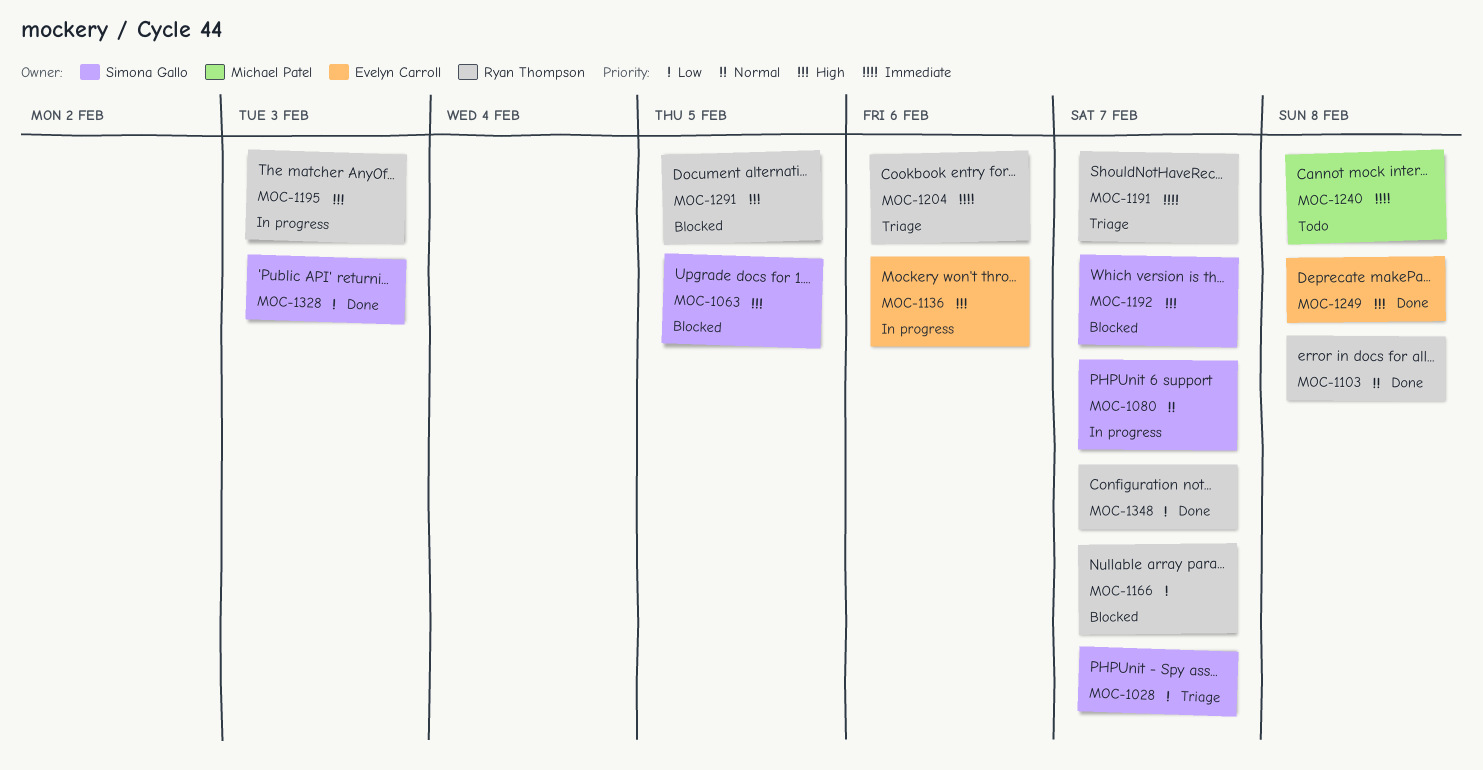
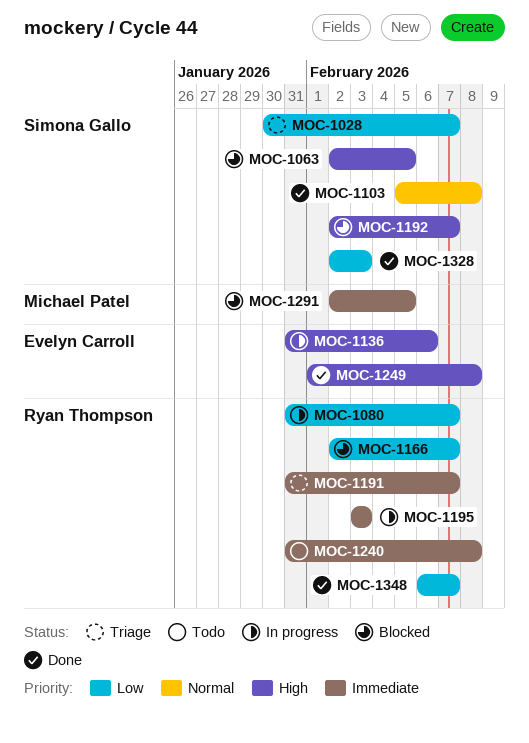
MOC-1080, owner: Simona Gallo -> Ryan Thompson
MOC-1080, priority: Normal -> Low
MOC-1103, owner: Ryan Thompson -> Simona Gallo
MOC-1195, priority: High -> Immediate
MOC-1204: present -> none
MOC-1240, owner: Michael Patel -> Ryan Thompson
MOC-1291, owner: Ryan Thompson -> Michael Patel
MOC-1291, priority: High -> Immediate

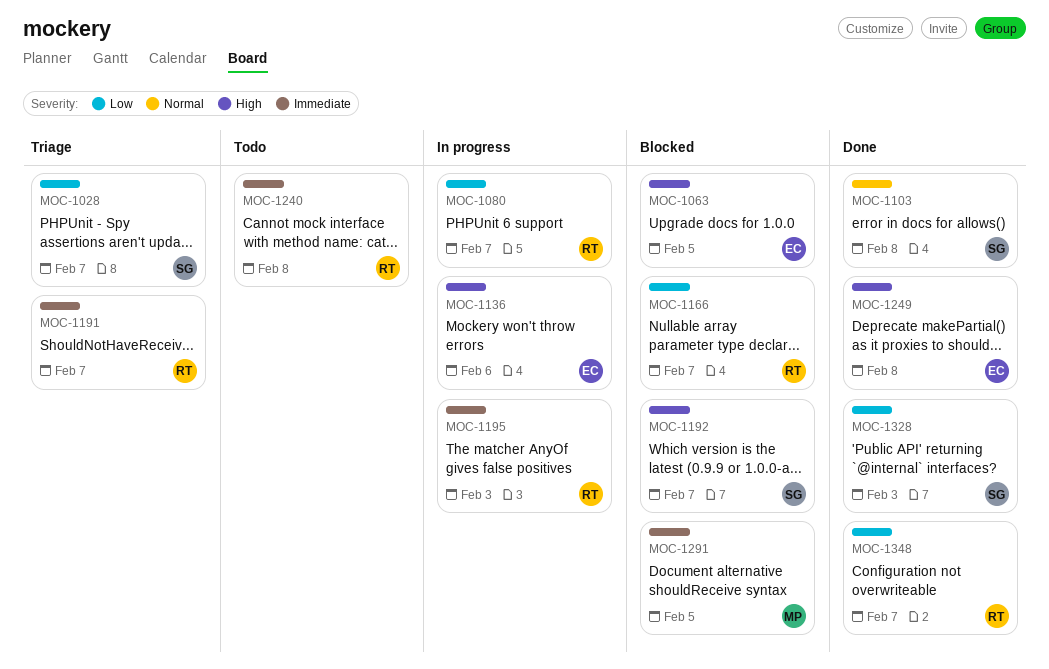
MOC-1063, owner: Simona Gallo -> Evelyn Carroll

